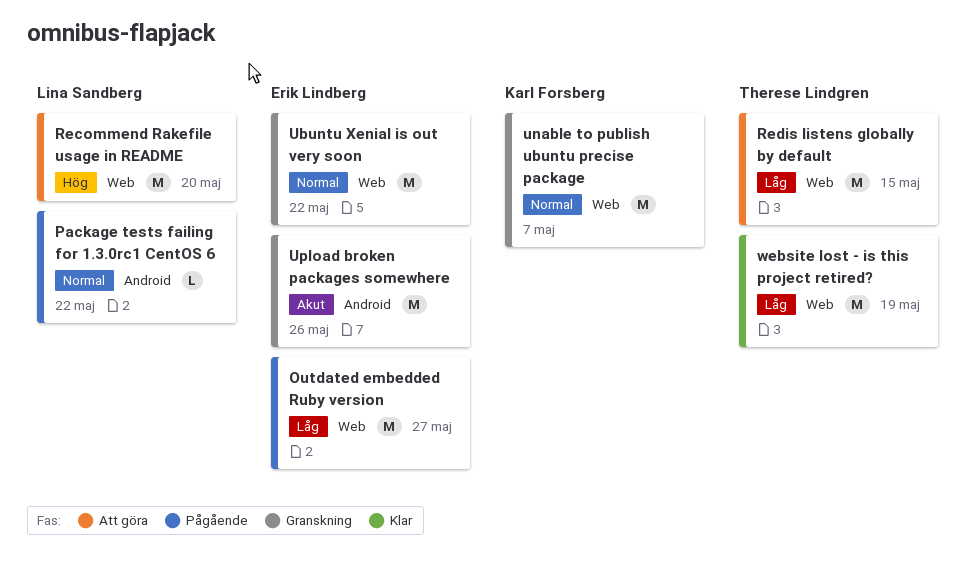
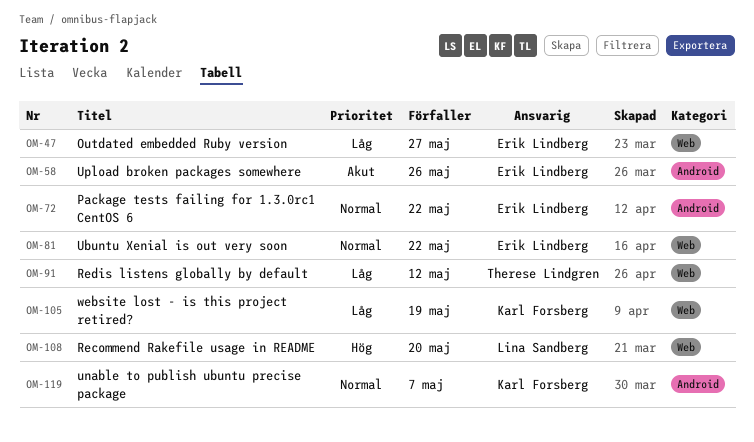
Package tests failing for 1.3.0rc1 CentOS 6, owner: Lina Sandberg -> Erik Lindberg
Redis listens globally by default, due: May 15 -> May 12
unable to publish ubuntu precise package, label: Web -> Android
website lost - is this project retired?, owner: Therese Lindgren -> Karl Forsberg

